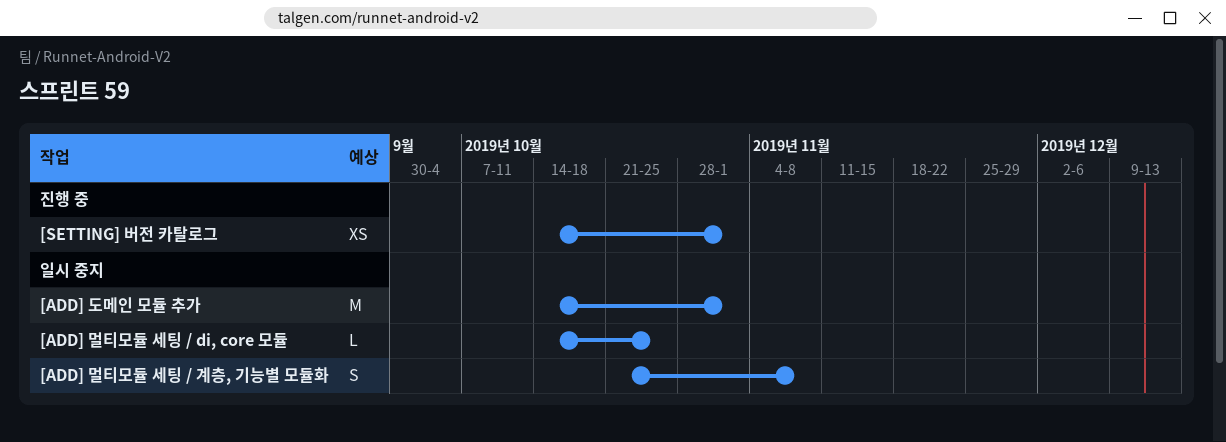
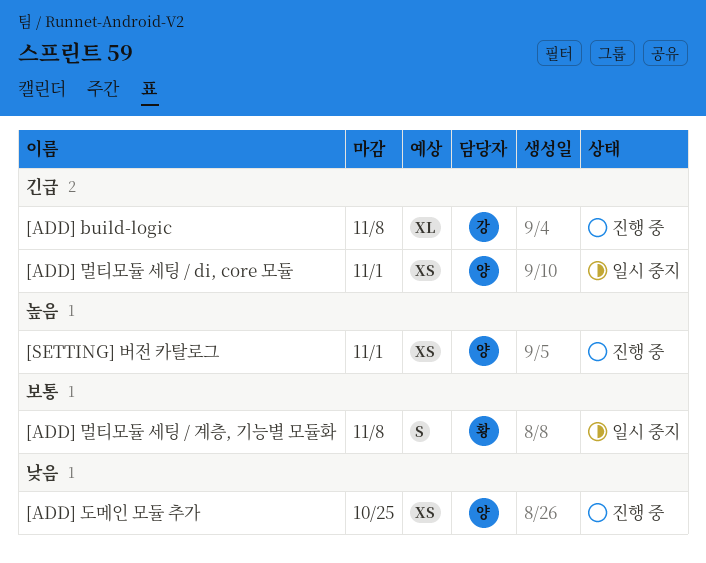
[ADD] build-logic: none -> present
[ADD] 도메인 모듈 추가, status: 일시 중지 -> 진행 중
[ADD] 도메인 모듈 추가, estimate: M -> XS
[ADD] 도메인 모듈 추가, due: Nov 1 -> Oct 25
[ADD] 멀티모듈 세팅 / di, core 모듈, estimate: L -> XS
[ADD] 멀티모듈 세팅 / di, core 모듈, due: Oct 25 -> Nov 1

